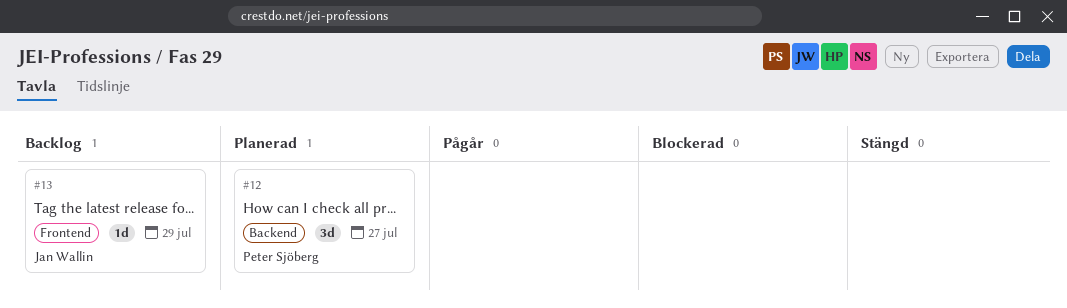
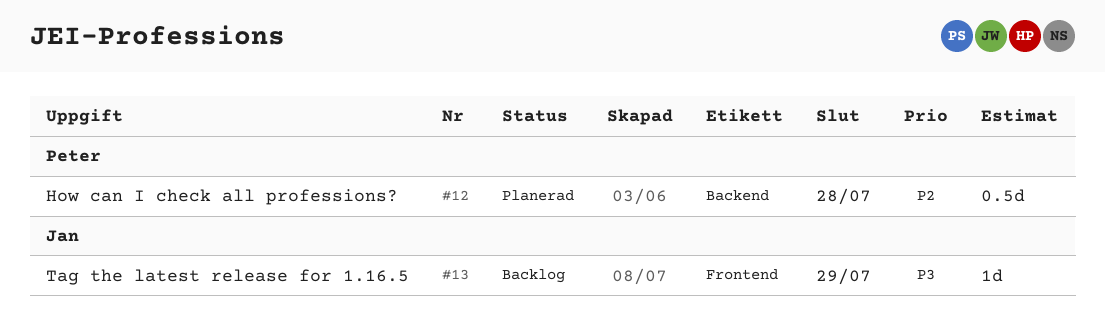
#12, estimate: 3d -> 0.5d
#12, due: Jul 27 -> Jul 28

